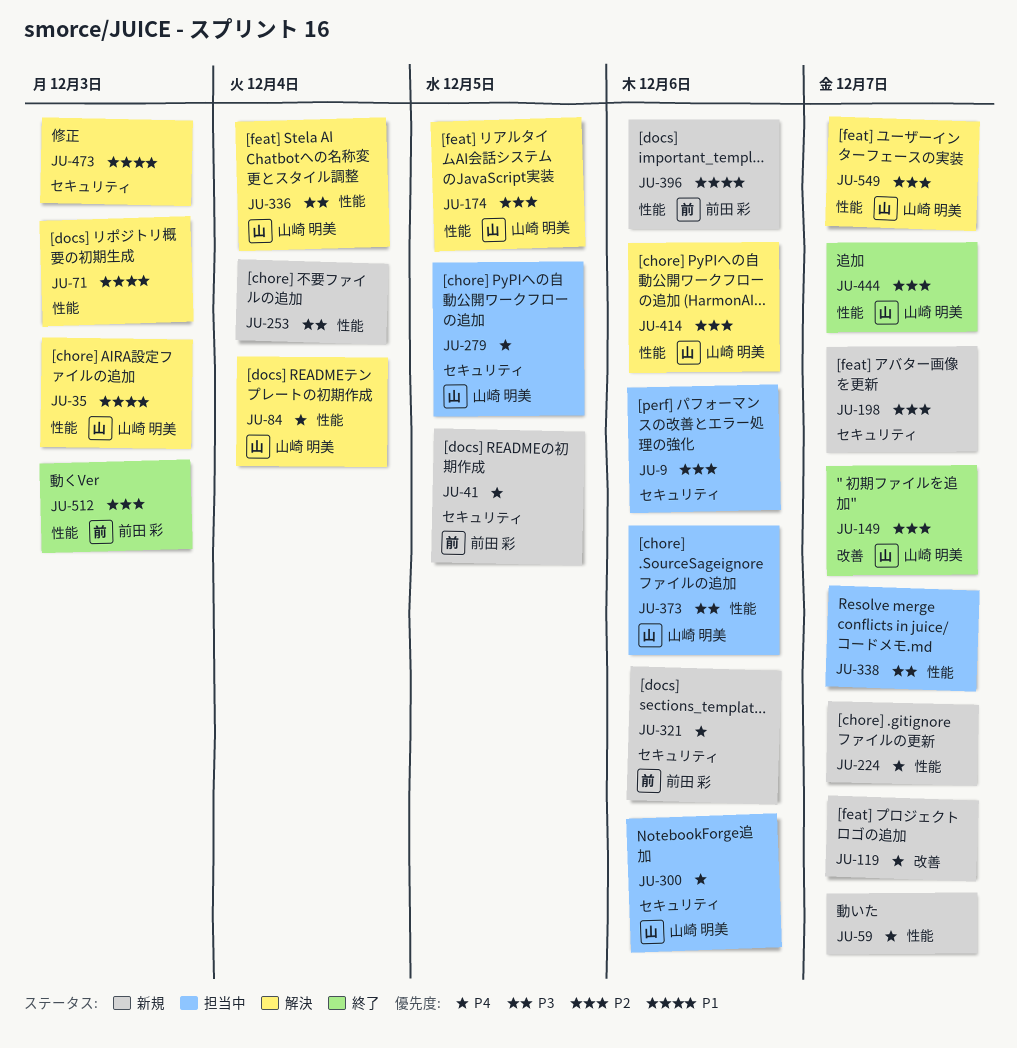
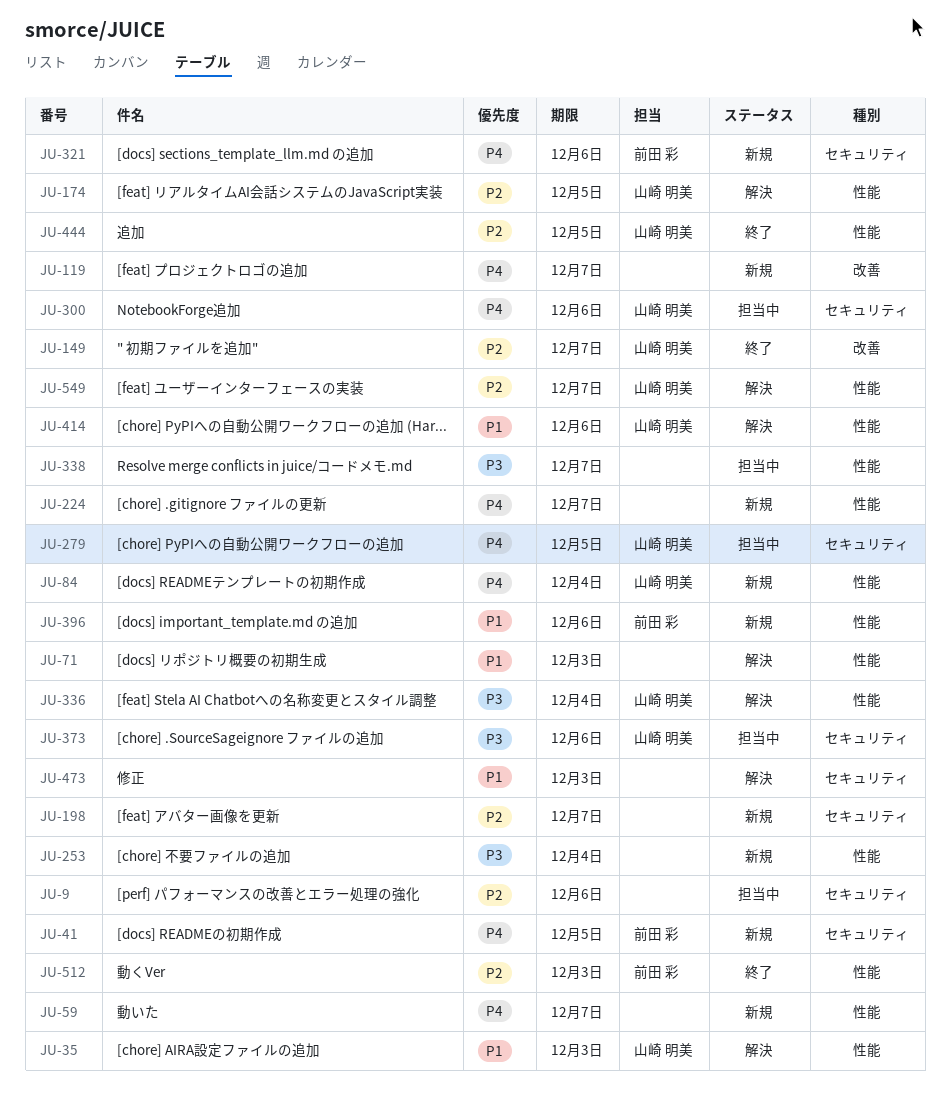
JU-84, status: 解決 -> 新規
JU-373, label: 性能 -> セキュリティ
JU-414, priority: P2 -> P1
JU-444, due: Dec 7 -> Dec 5

